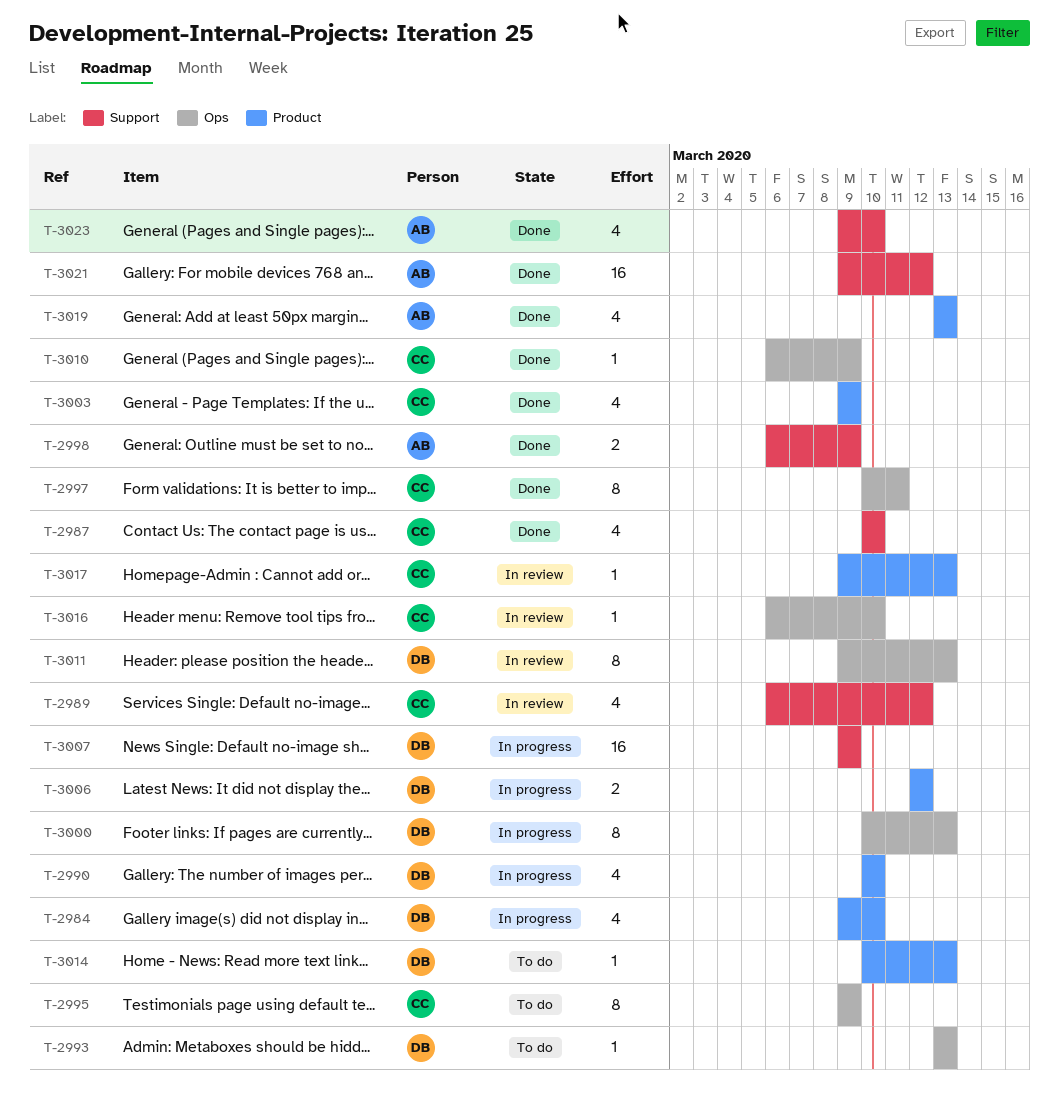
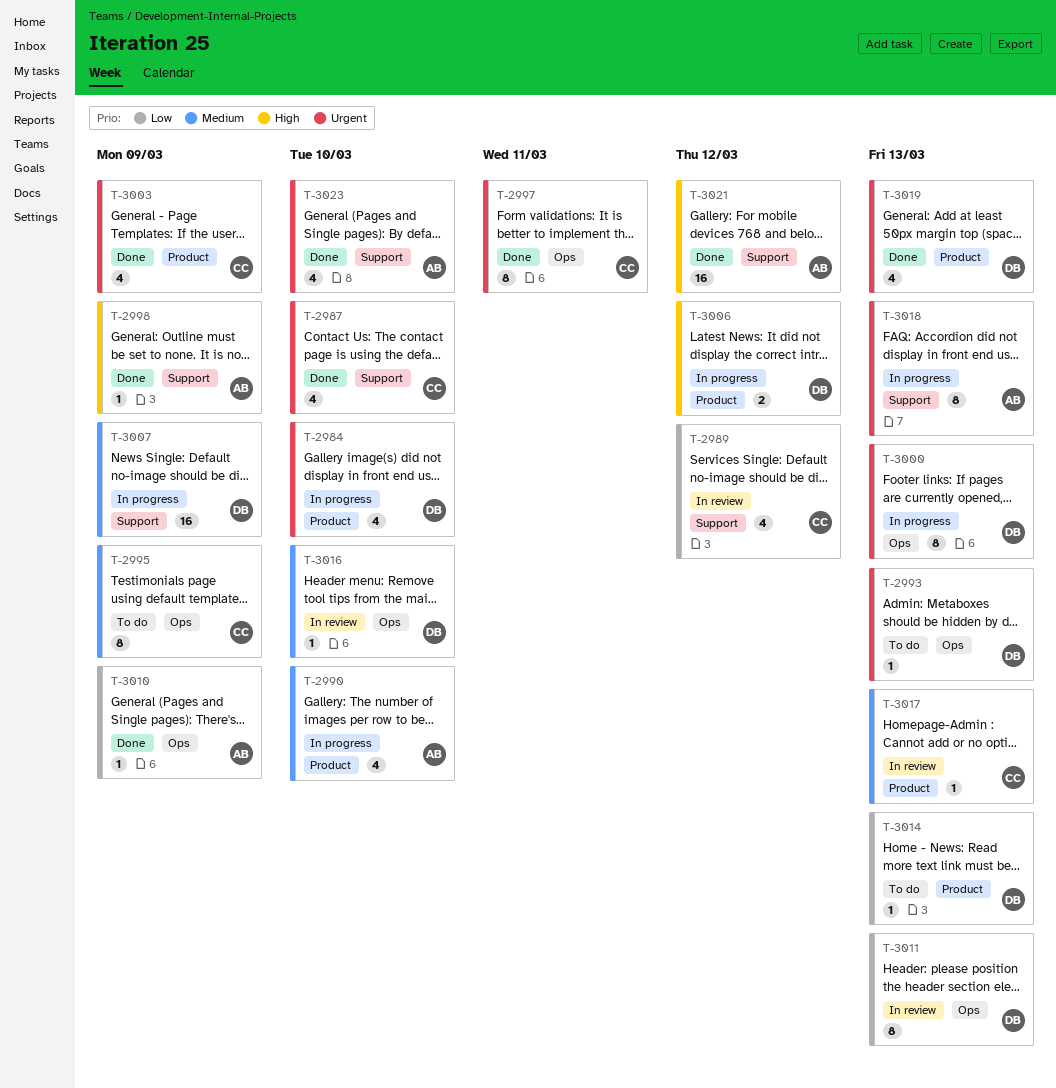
T-2990, owner: DB -> AB
T-2998, estimate: 2 -> 1
T-3010, owner: CC -> AB
T-3016, owner: CC -> DB
T-3018: none -> present
T-3019, owner: AB -> DB

